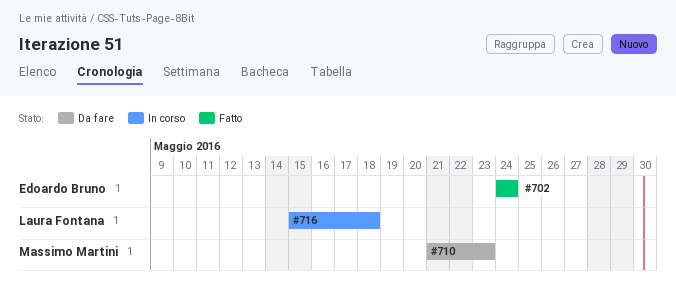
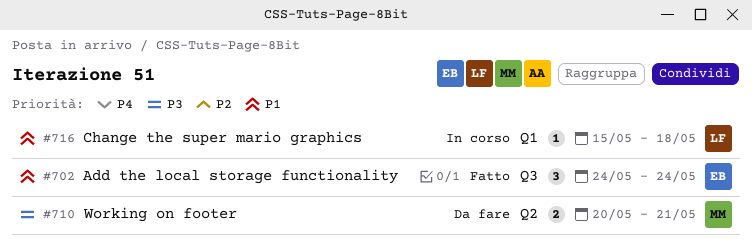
#710, start: May 21 -> May 20
#710, due: May 23 -> May 21

